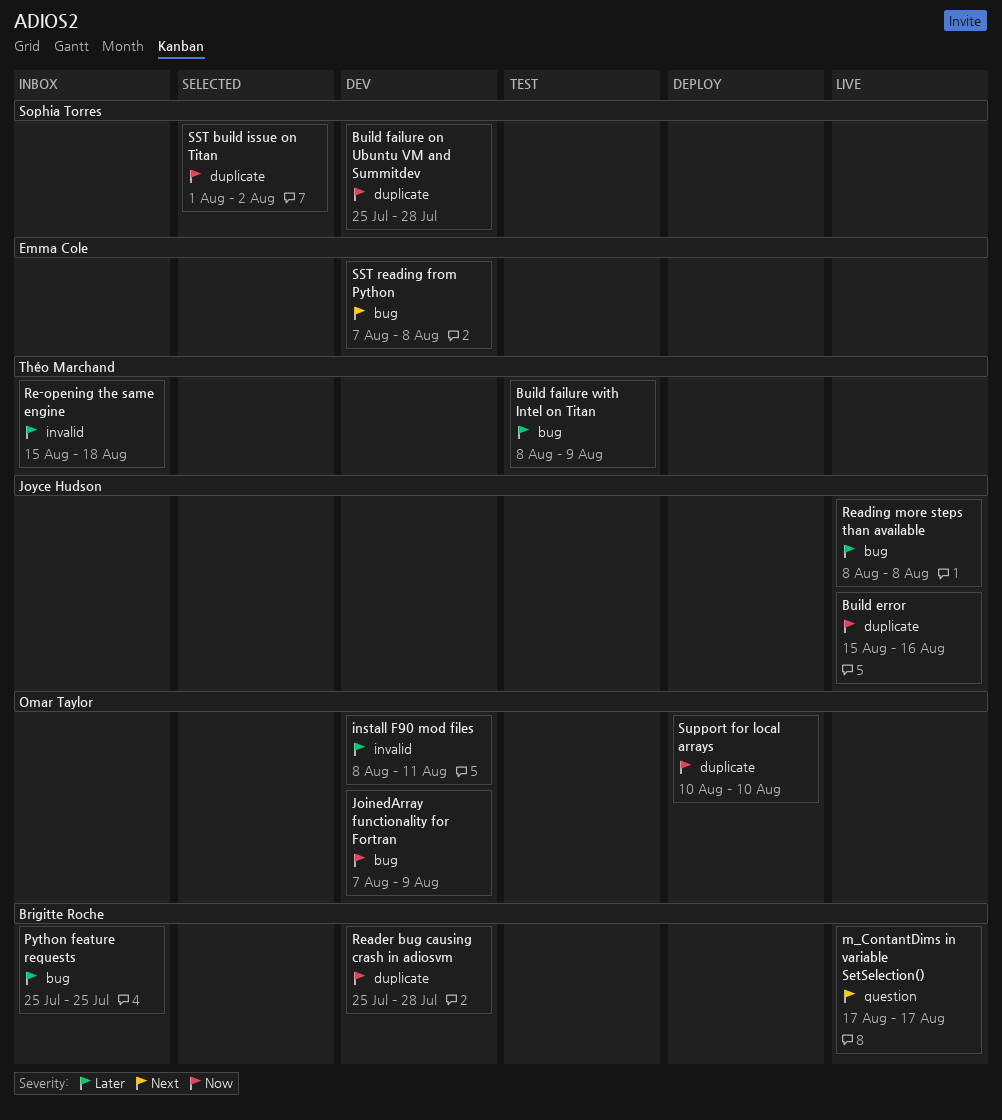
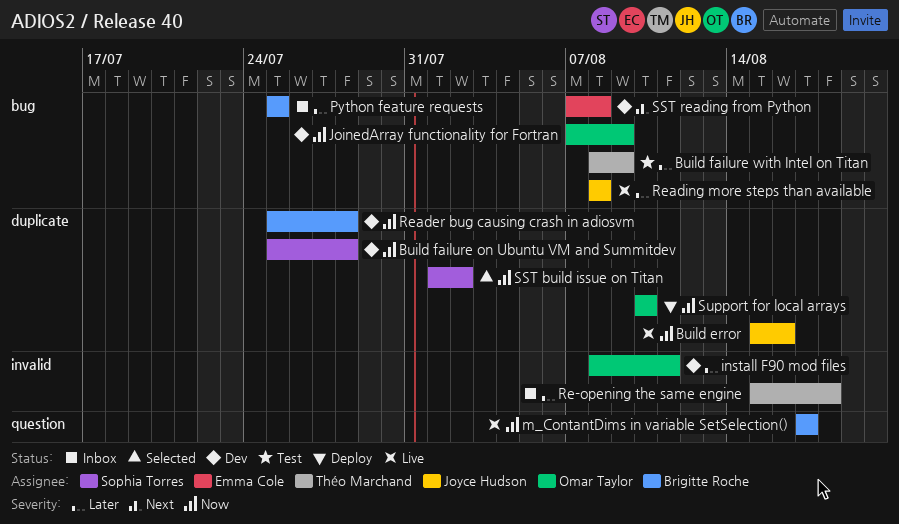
m_ContantDims in variable SetSelection(), priority: Next -> Now

